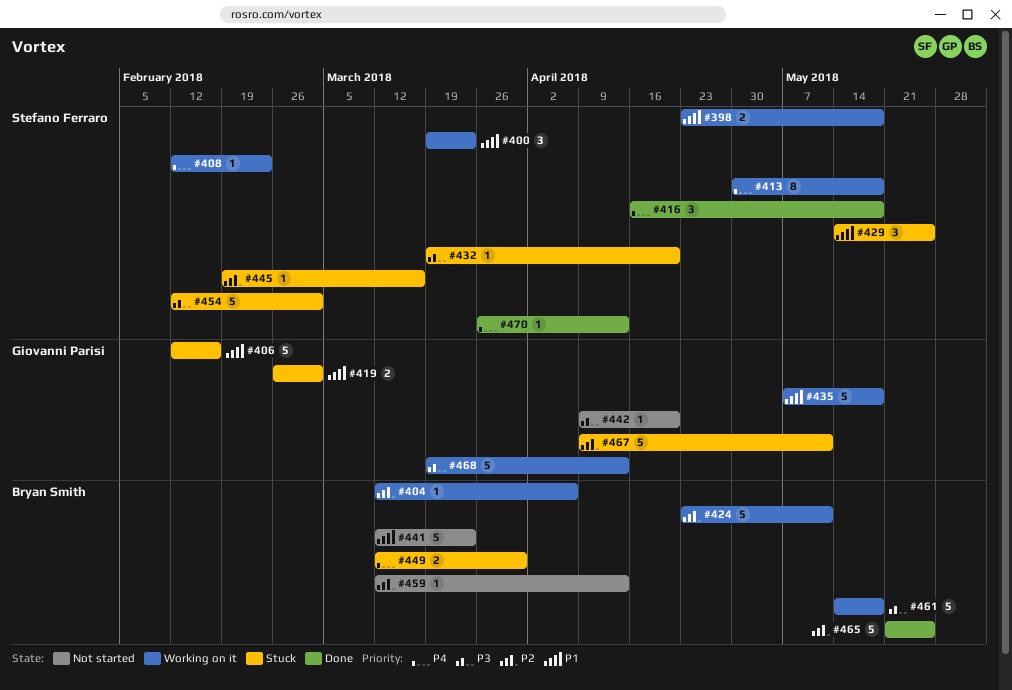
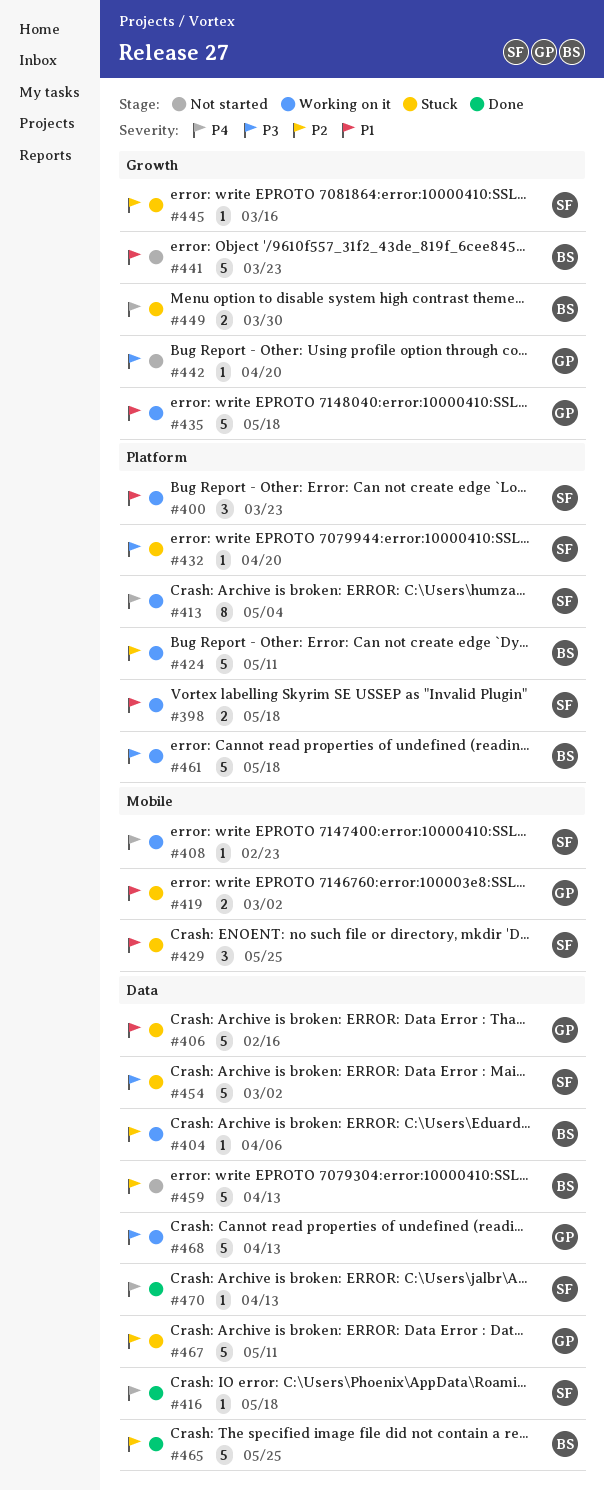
#413, due: May 18 -> May 4
#416, estimate: 3 -> 1
#459, estimate: 1 -> 5

